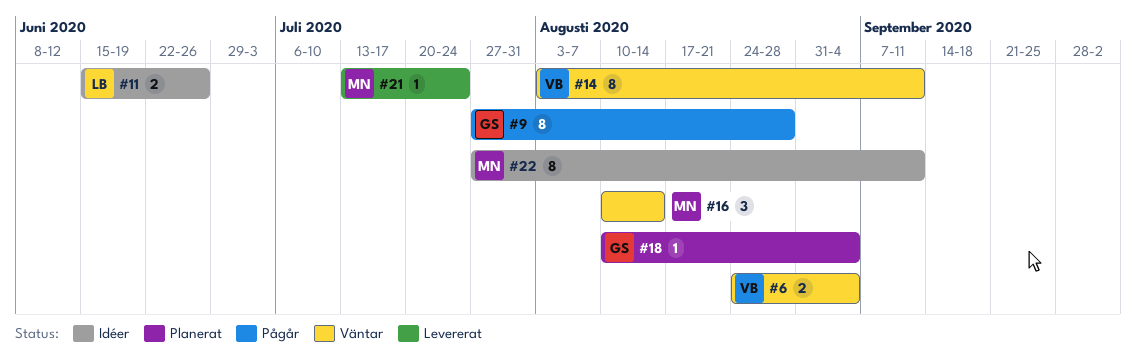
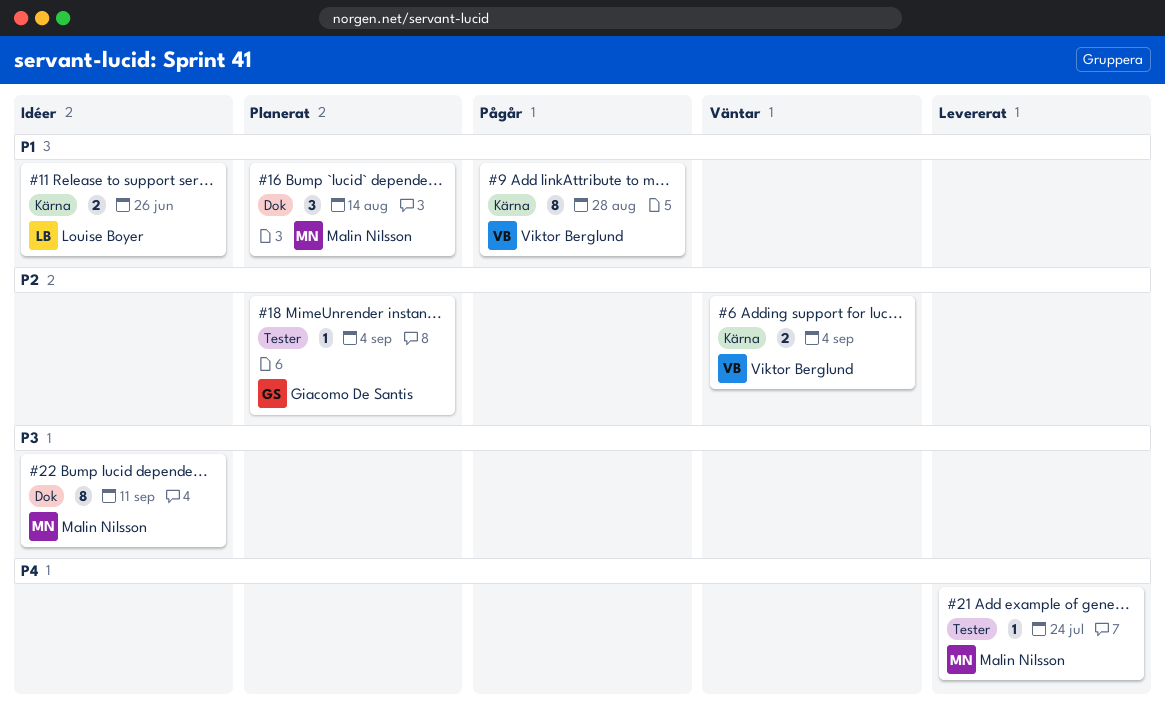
#9, owner: Giacomo De Santis -> Viktor Berglund
#14: present -> none
#16, status: Väntar -> Planerat

